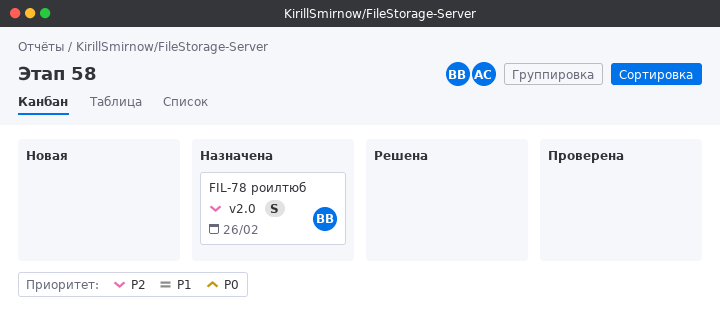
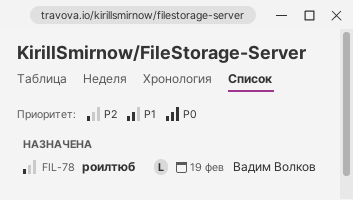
FIL-78, estimate: S -> L
FIL-78, due: Feb 26 -> Feb 19

